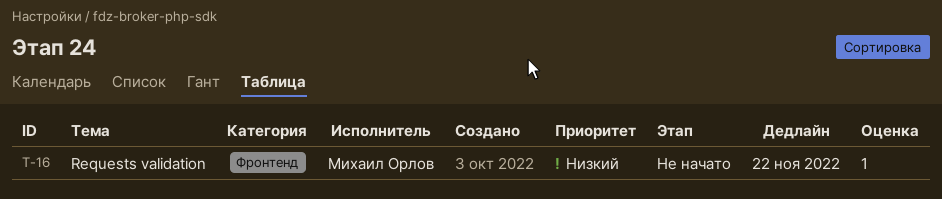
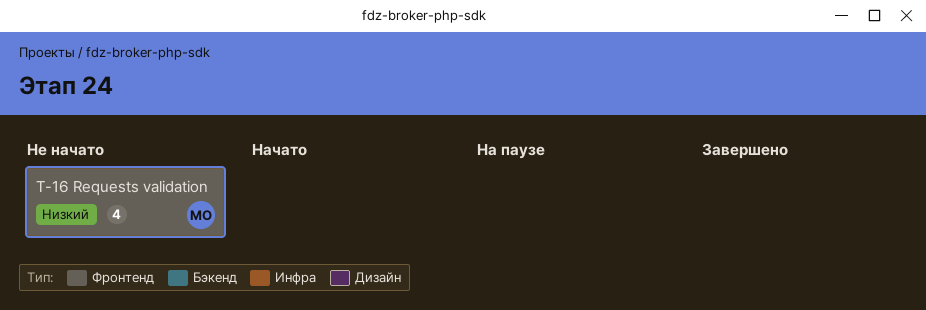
T-16, estimate: 1 -> 4

